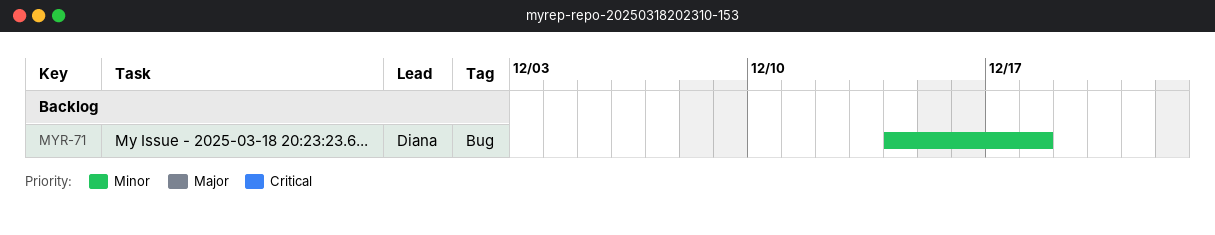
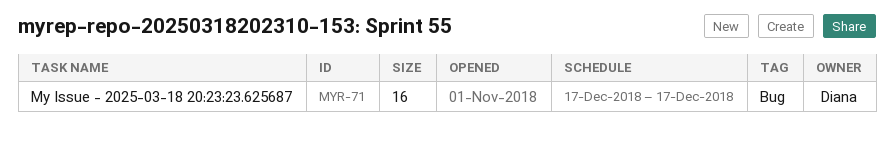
MYR-71, start: Dec 14 -> Dec 17
MYR-71, due: Dec 18 -> Dec 17

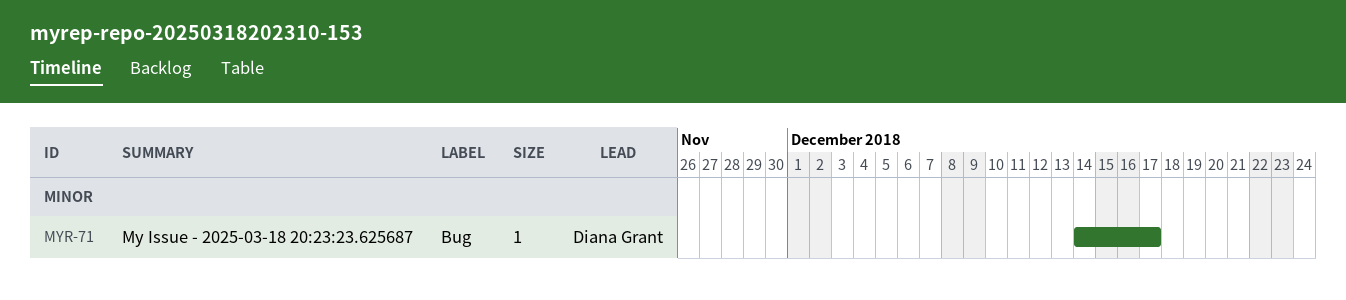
MYR-71, estimate: 16 -> 1
MYR-71, start: Dec 17 -> Dec 14

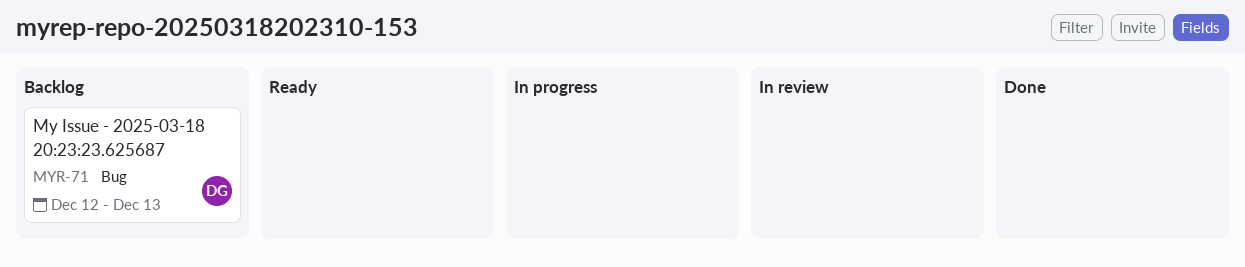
MYR-71, start: Dec 14 -> Dec 12
MYR-71, due: Dec 17 -> Dec 13

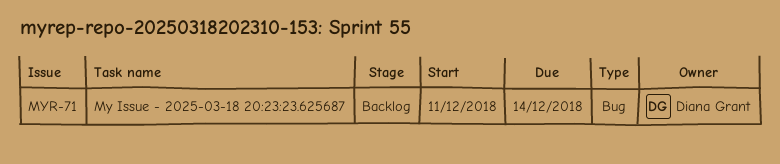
MYR-71, start: Dec 12 -> Dec 11
MYR-71, due: Dec 13 -> Dec 14

